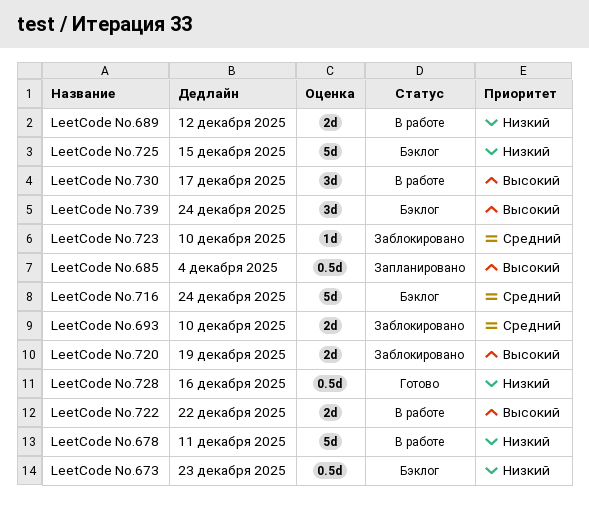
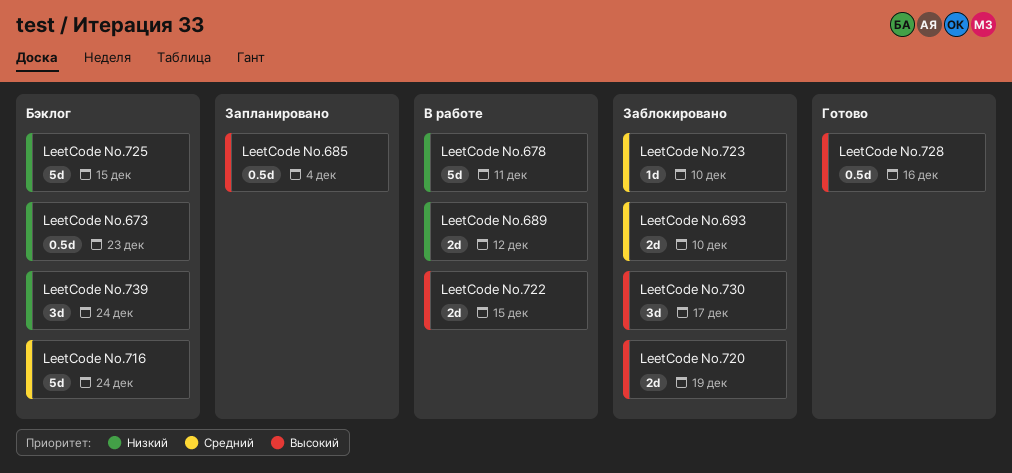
LeetCode No.722, due: Dec 22 -> Dec 15
LeetCode No.728, priority: Низкий -> Высокий
LeetCode No.730, status: В работе -> Заблокировано
LeetCode No.739, priority: Высокий -> Низкий

